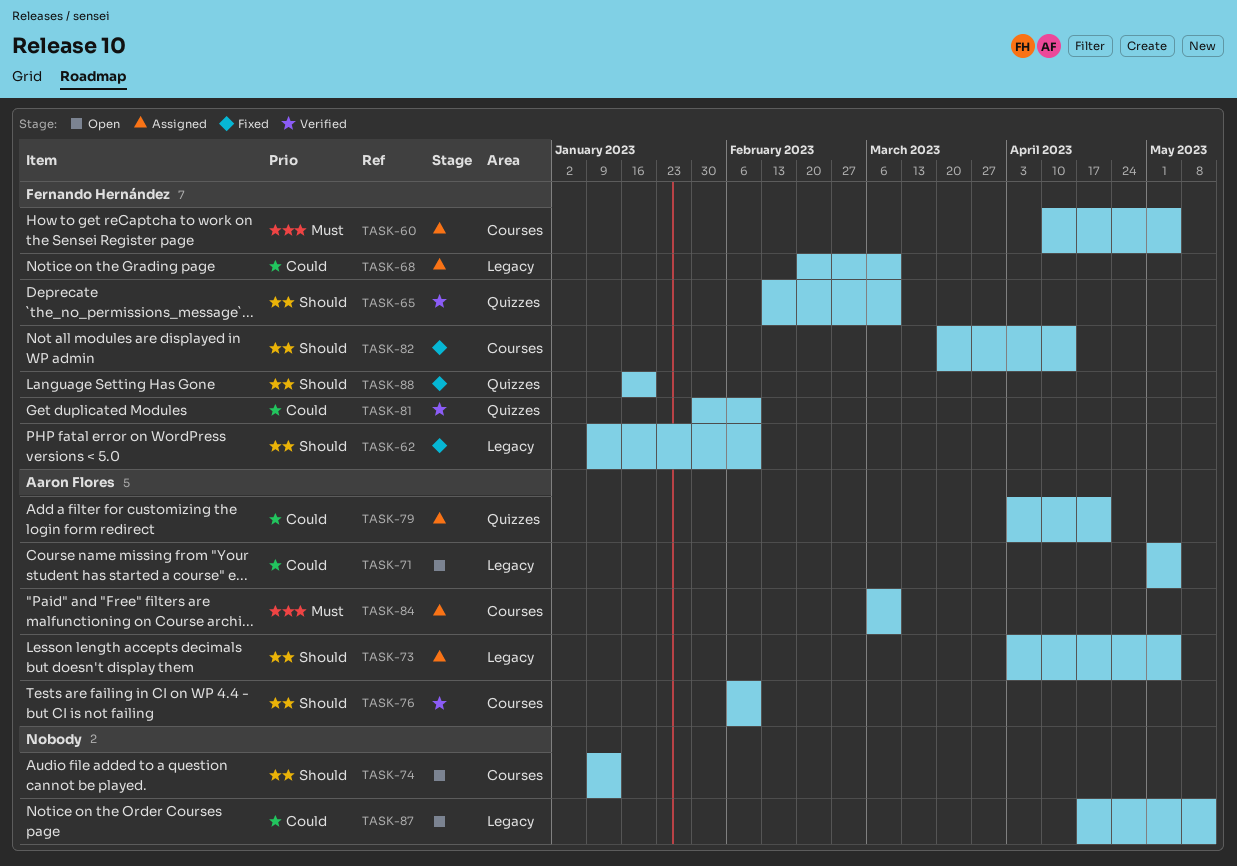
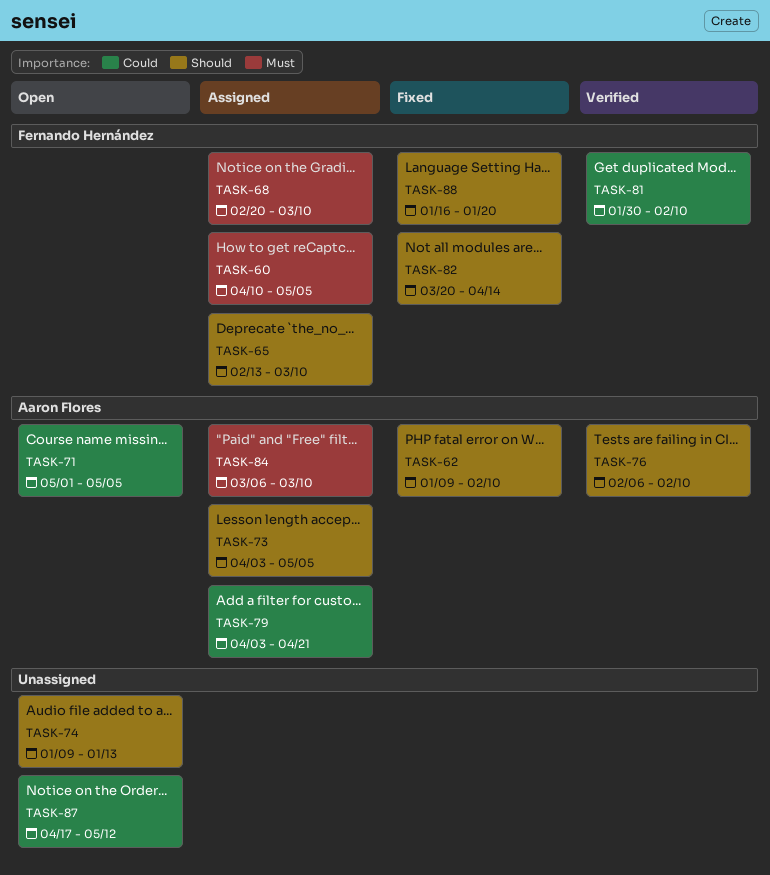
TASK-62, owner: Fernando Hernández -> Aaron Flores
TASK-65, status: Verified -> Assigned
TASK-68, priority: Could -> Must

